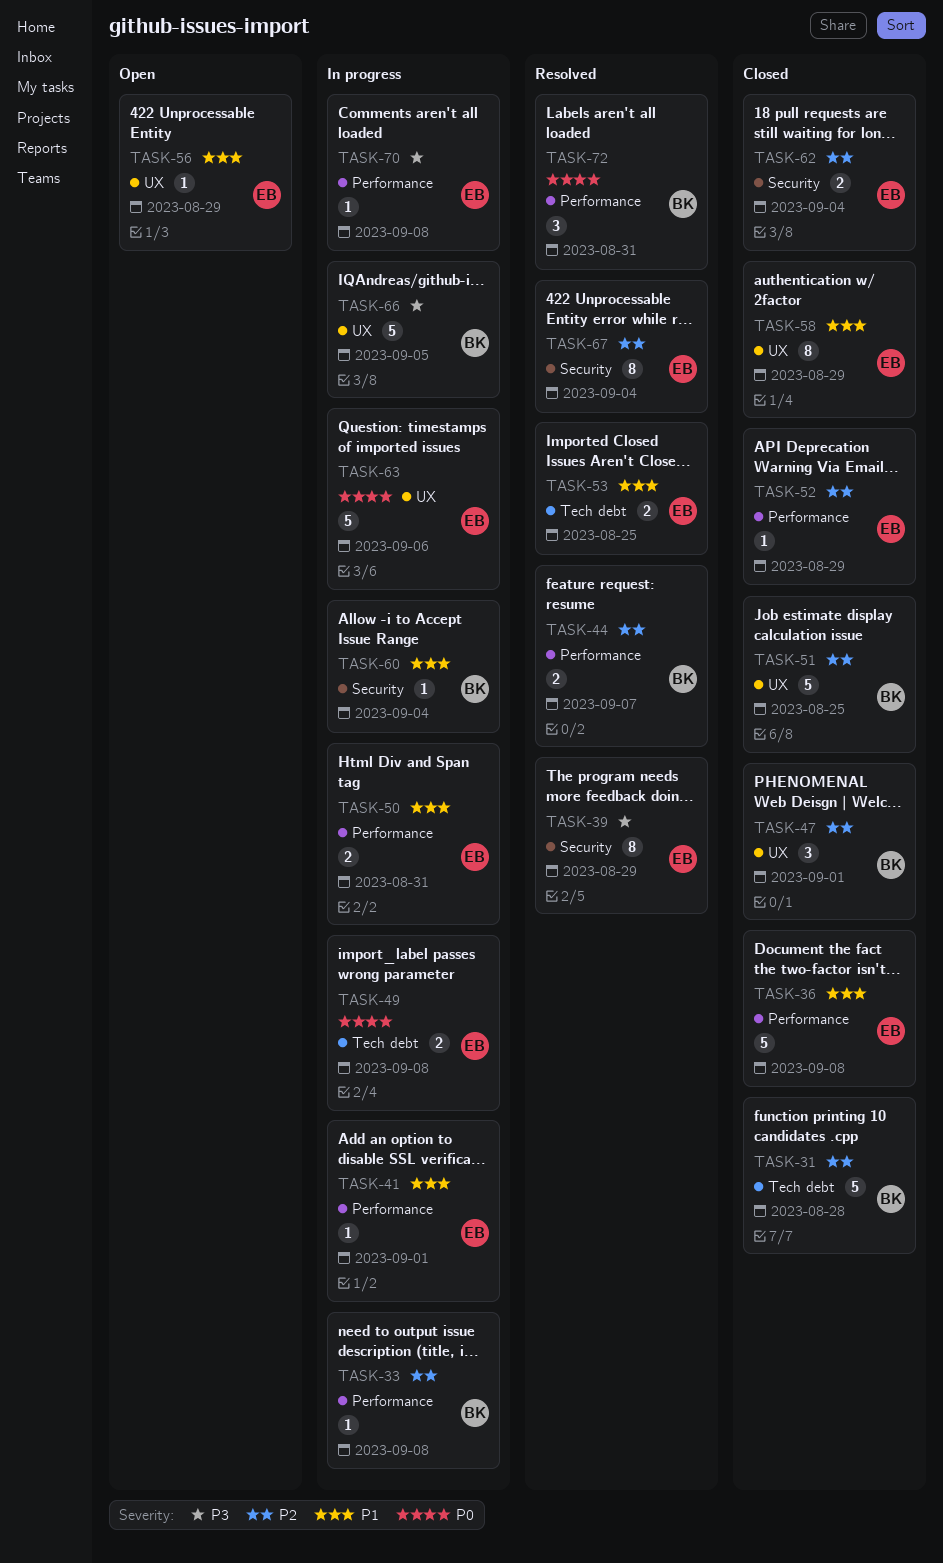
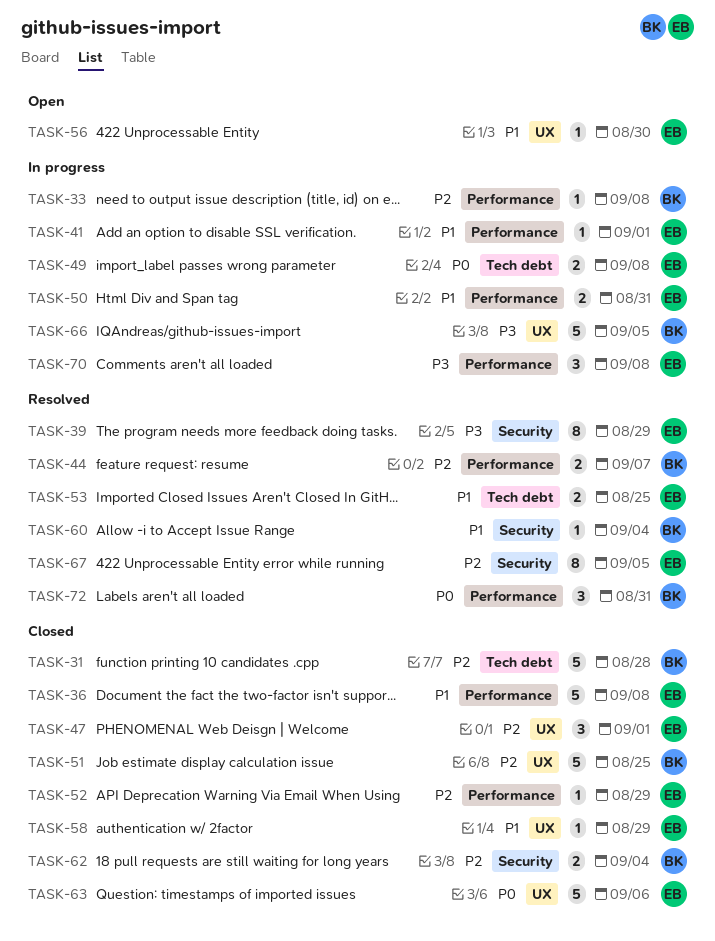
TASK-47, owner: BK -> EB
TASK-56, due: Aug 29 -> Aug 30
TASK-58, estimate: 8 -> 1
TASK-60, status: In progress -> Resolved
TASK-62, owner: EB -> BK
TASK-63, status: In progress -> Closed
TASK-67, due: Sep 4 -> Sep 5
TASK-70, estimate: 1 -> 3

